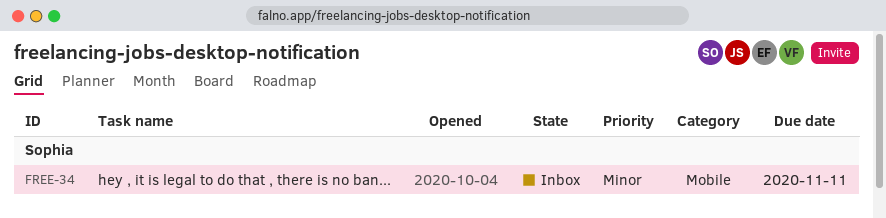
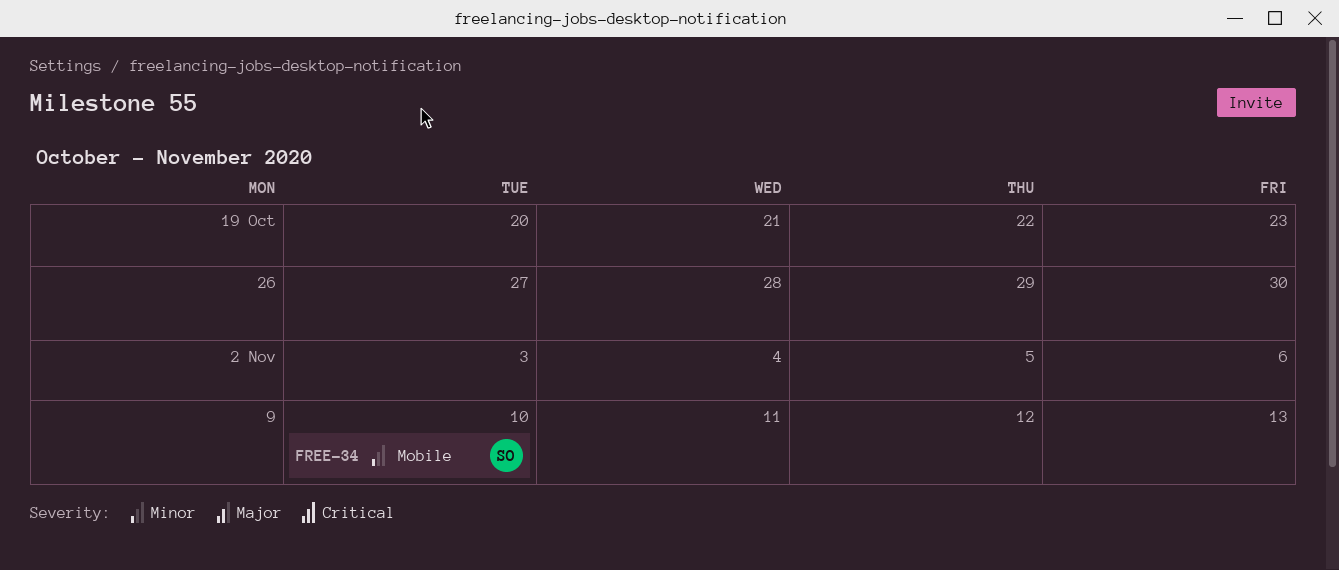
FREE-34, due: Nov 11 -> Nov 10

